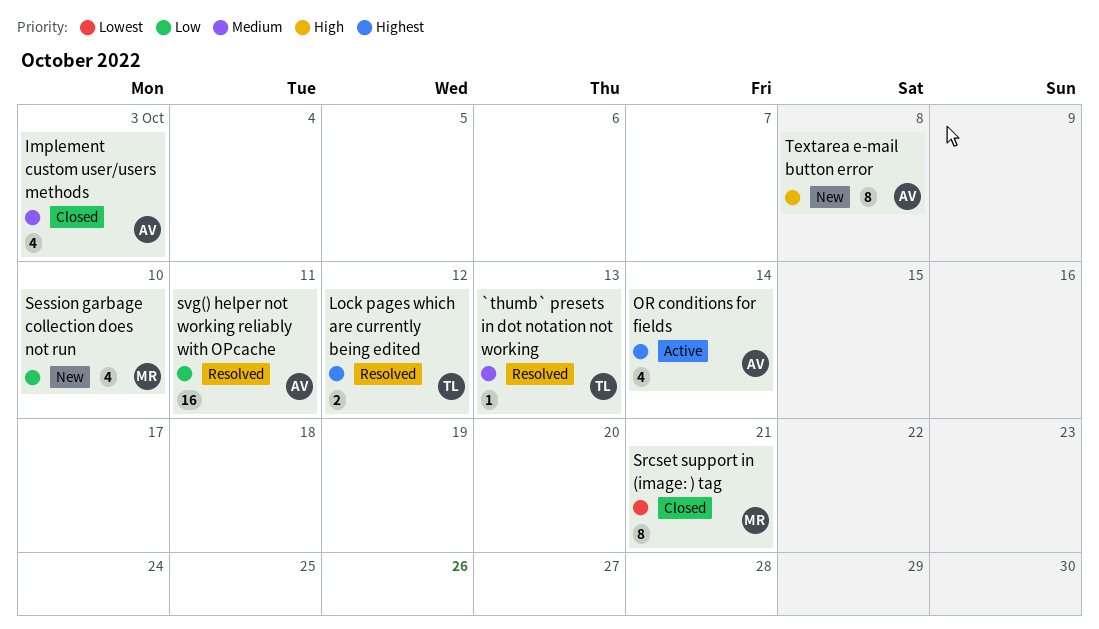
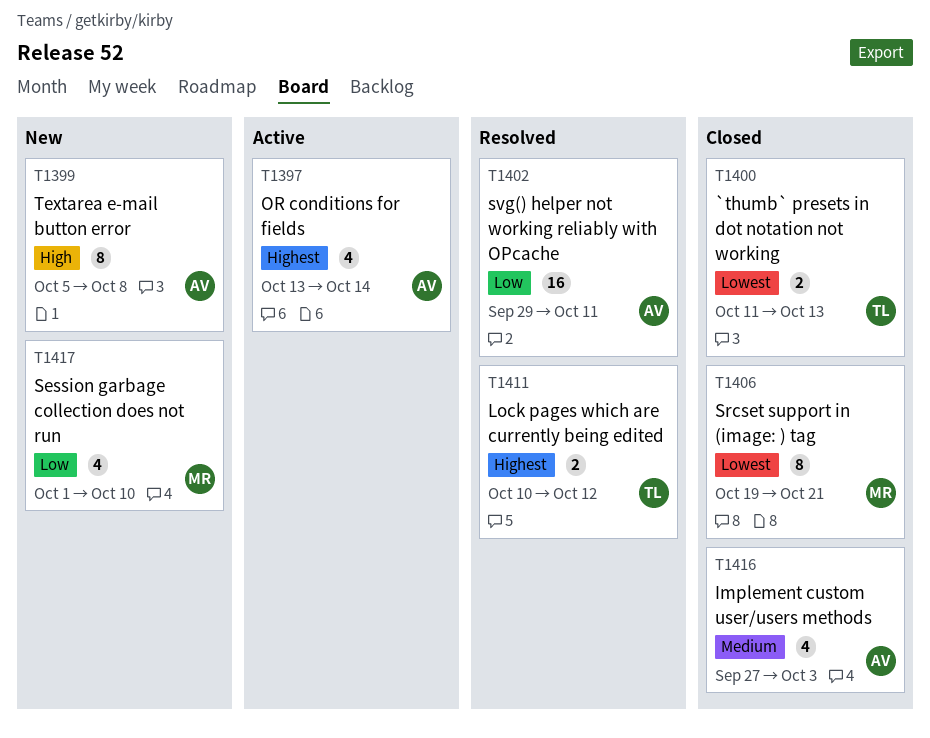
`thumb` presets in dot notation not working, status: Resolved -> Closed
`thumb` presets in dot notation not working, priority: Medium -> Lowest
`thumb` presets in dot notation not working, estimate: 1 -> 2

